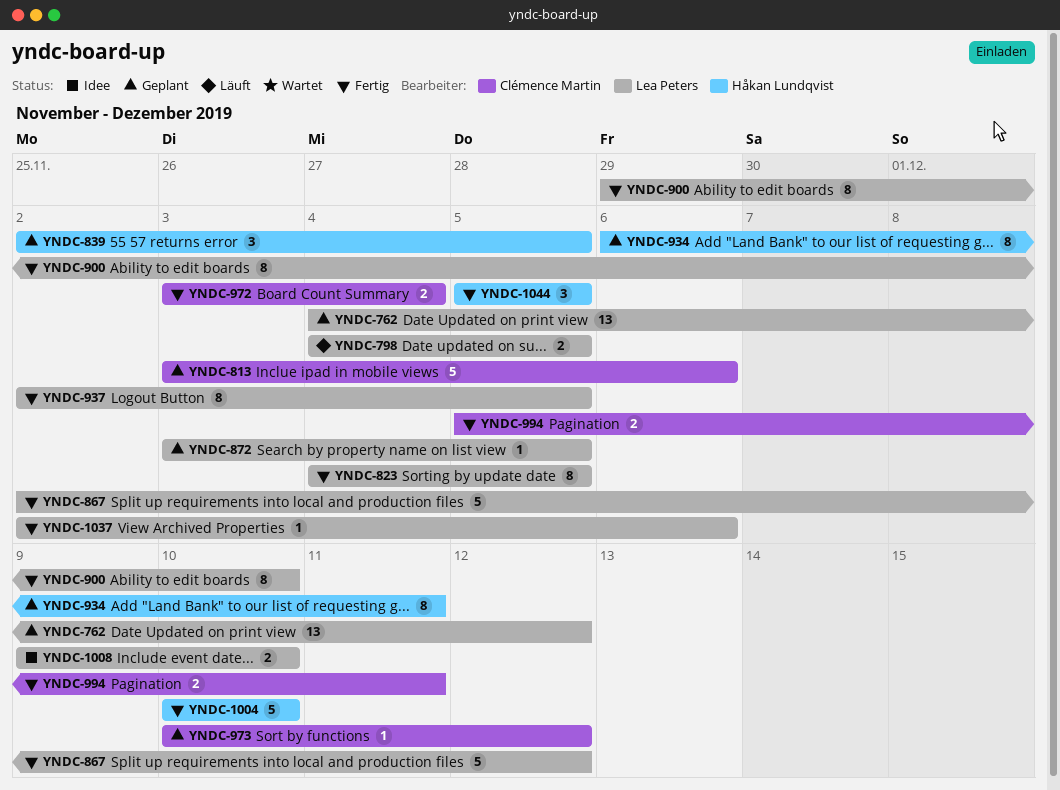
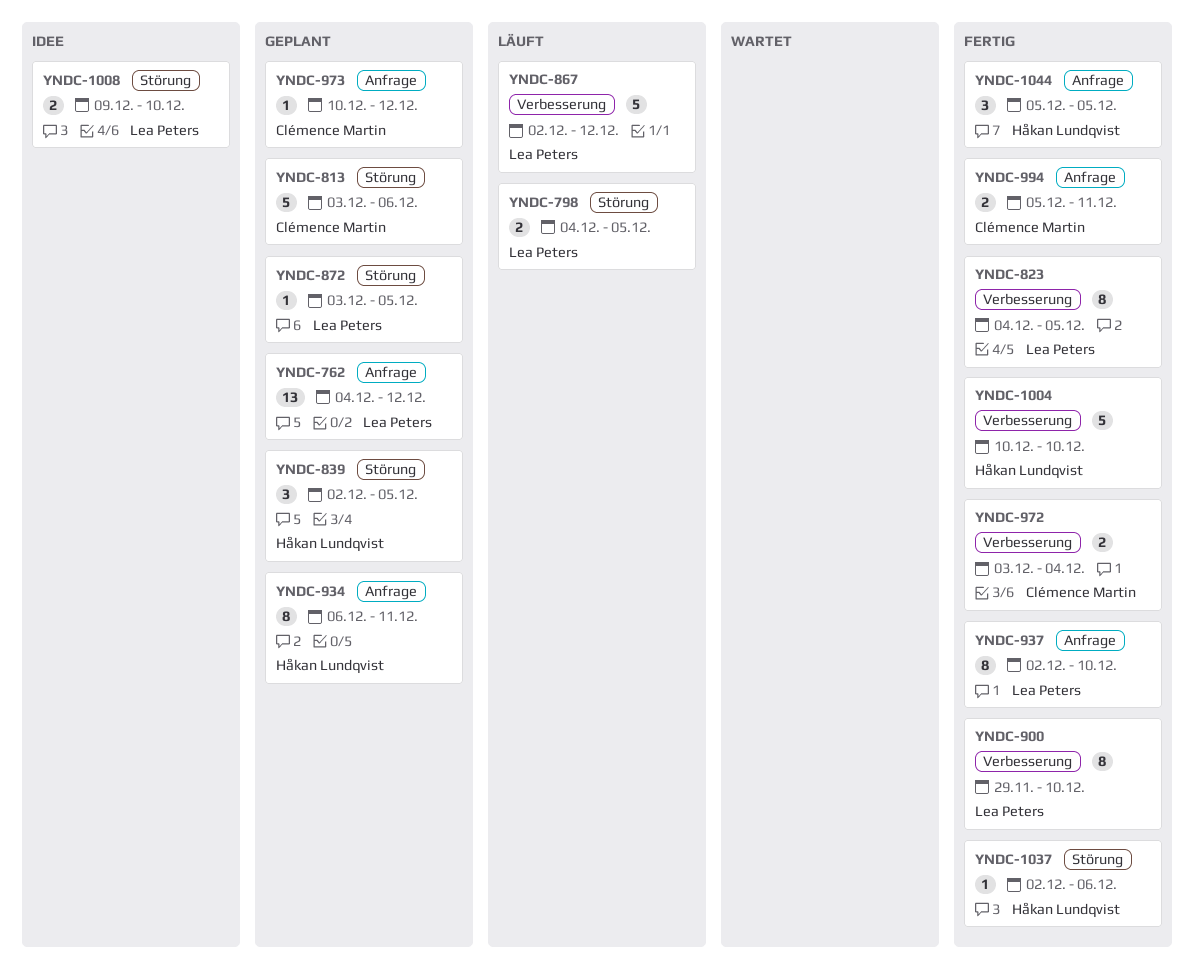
YNDC-867, status: Fertig -> Läuft
YNDC-937, due: Dec 5 -> Dec 10
YNDC-1037, owner: Lea Peters -> Håkan Lundqvist

